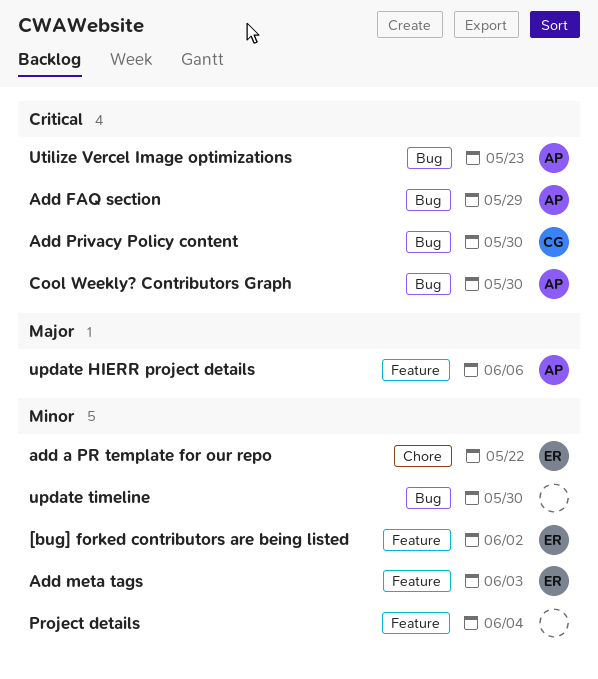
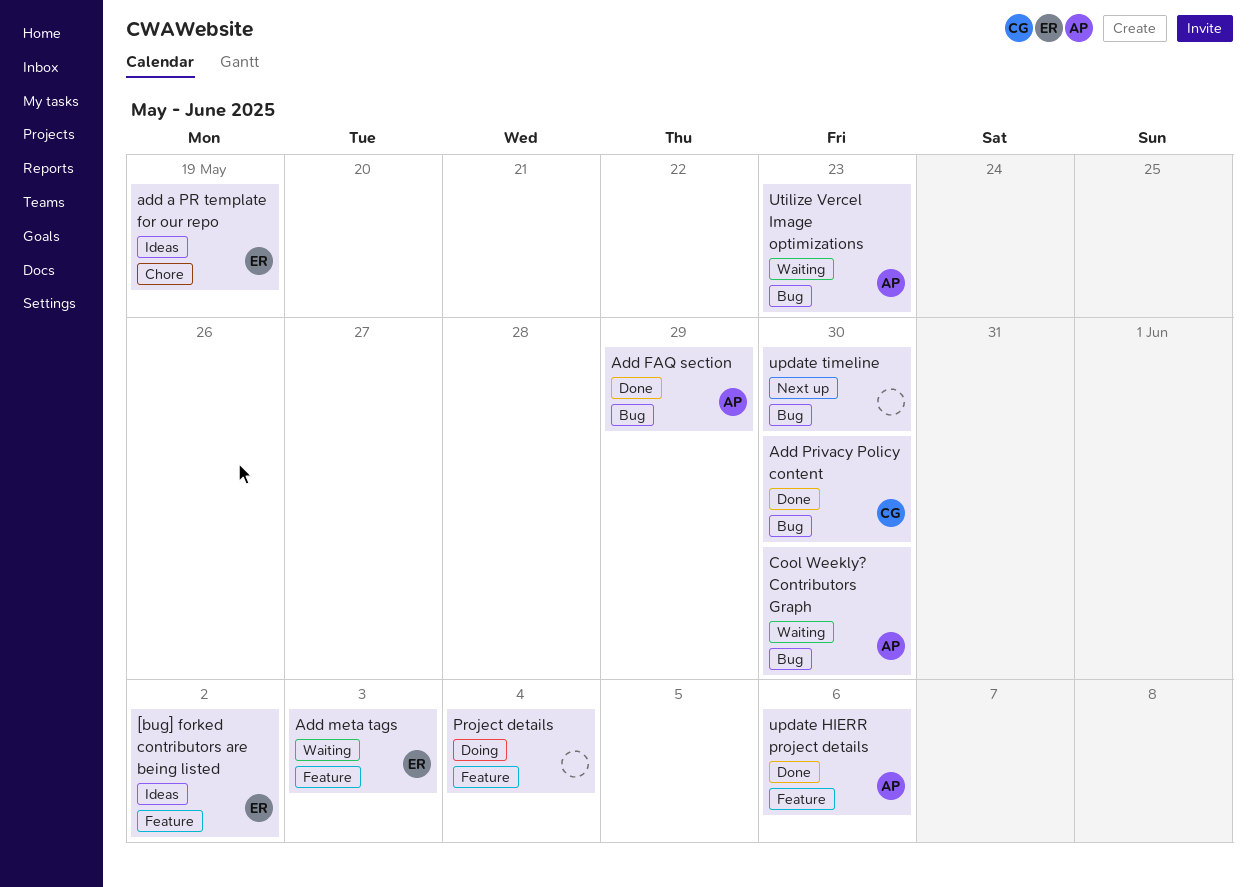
add a PR template for our repo, due: May 22 -> May 19

